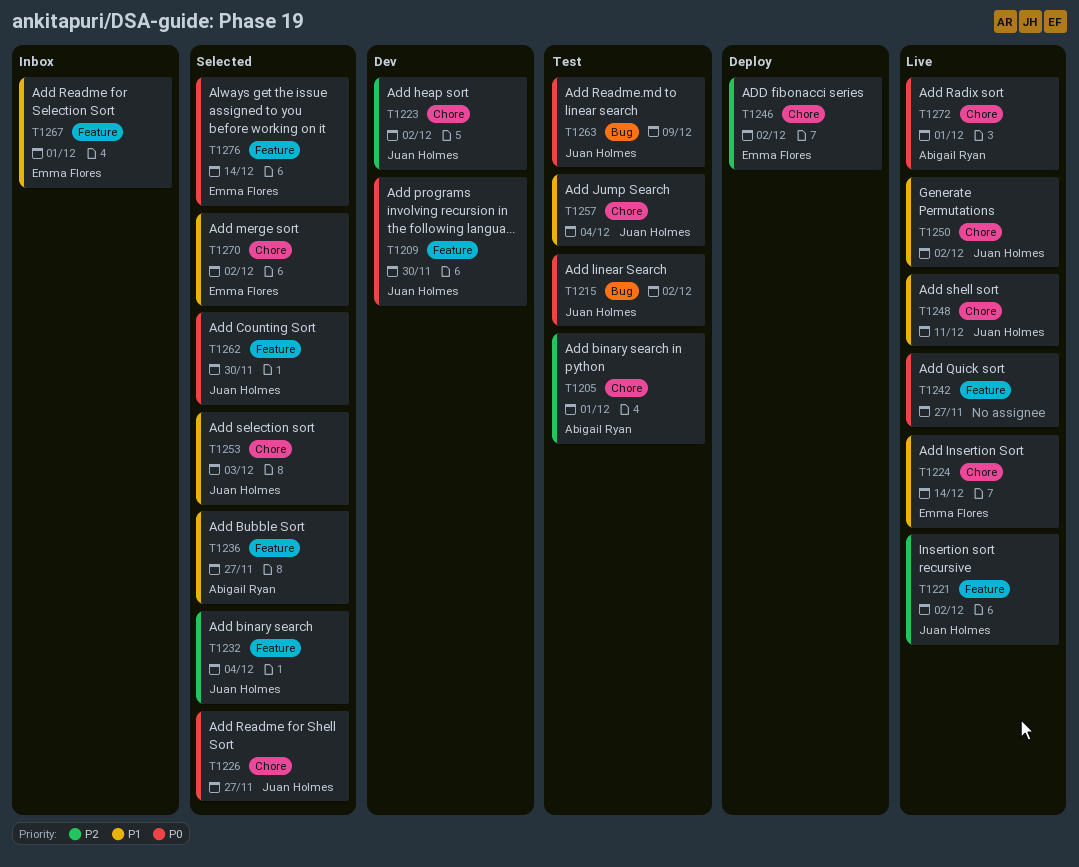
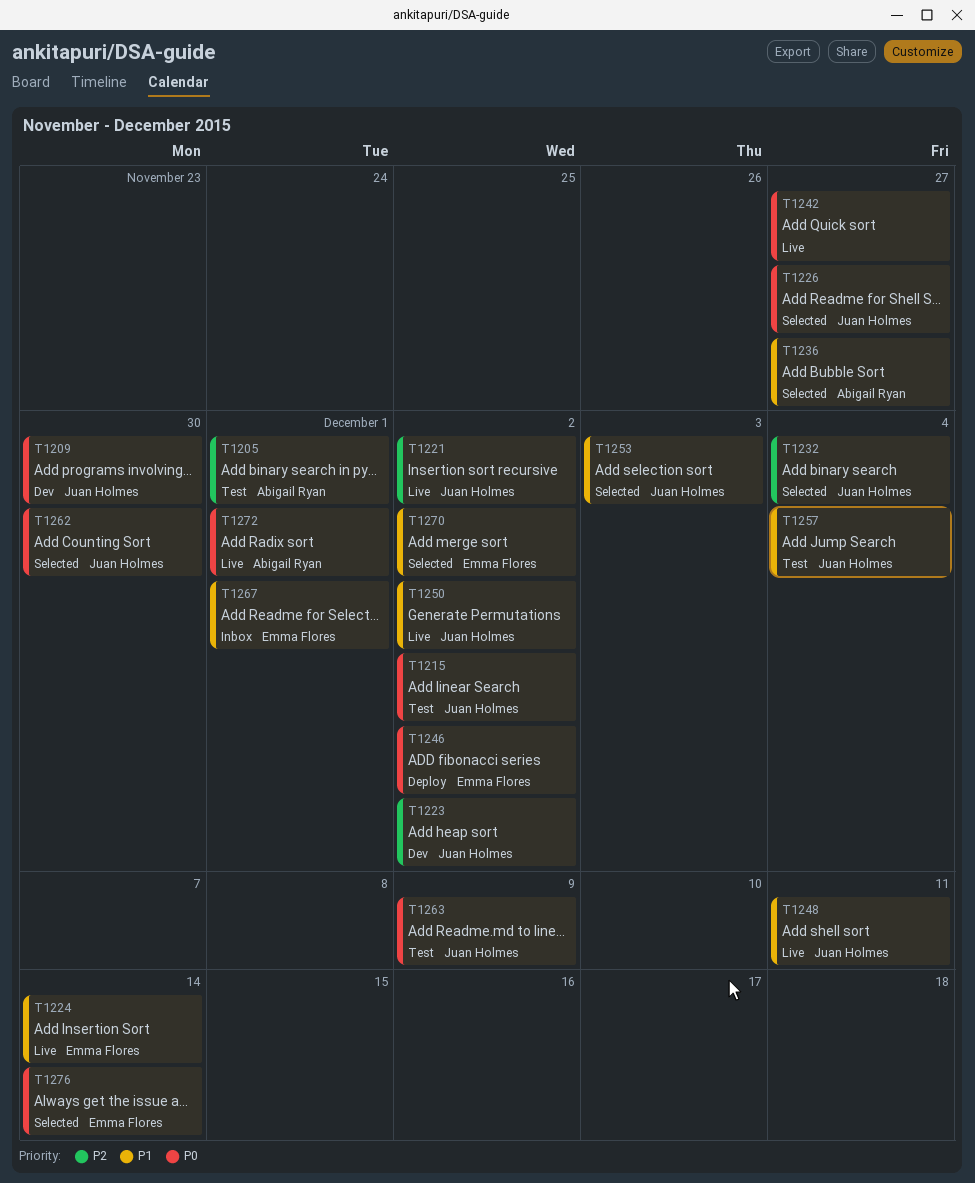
T1246, priority: P2 -> P0

